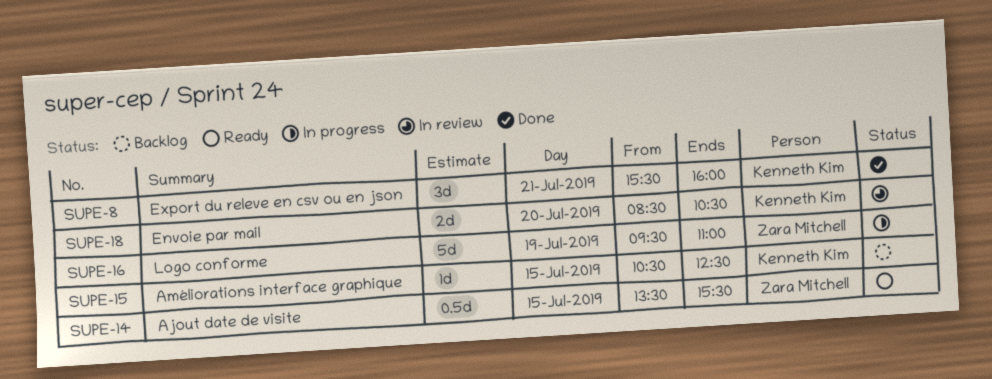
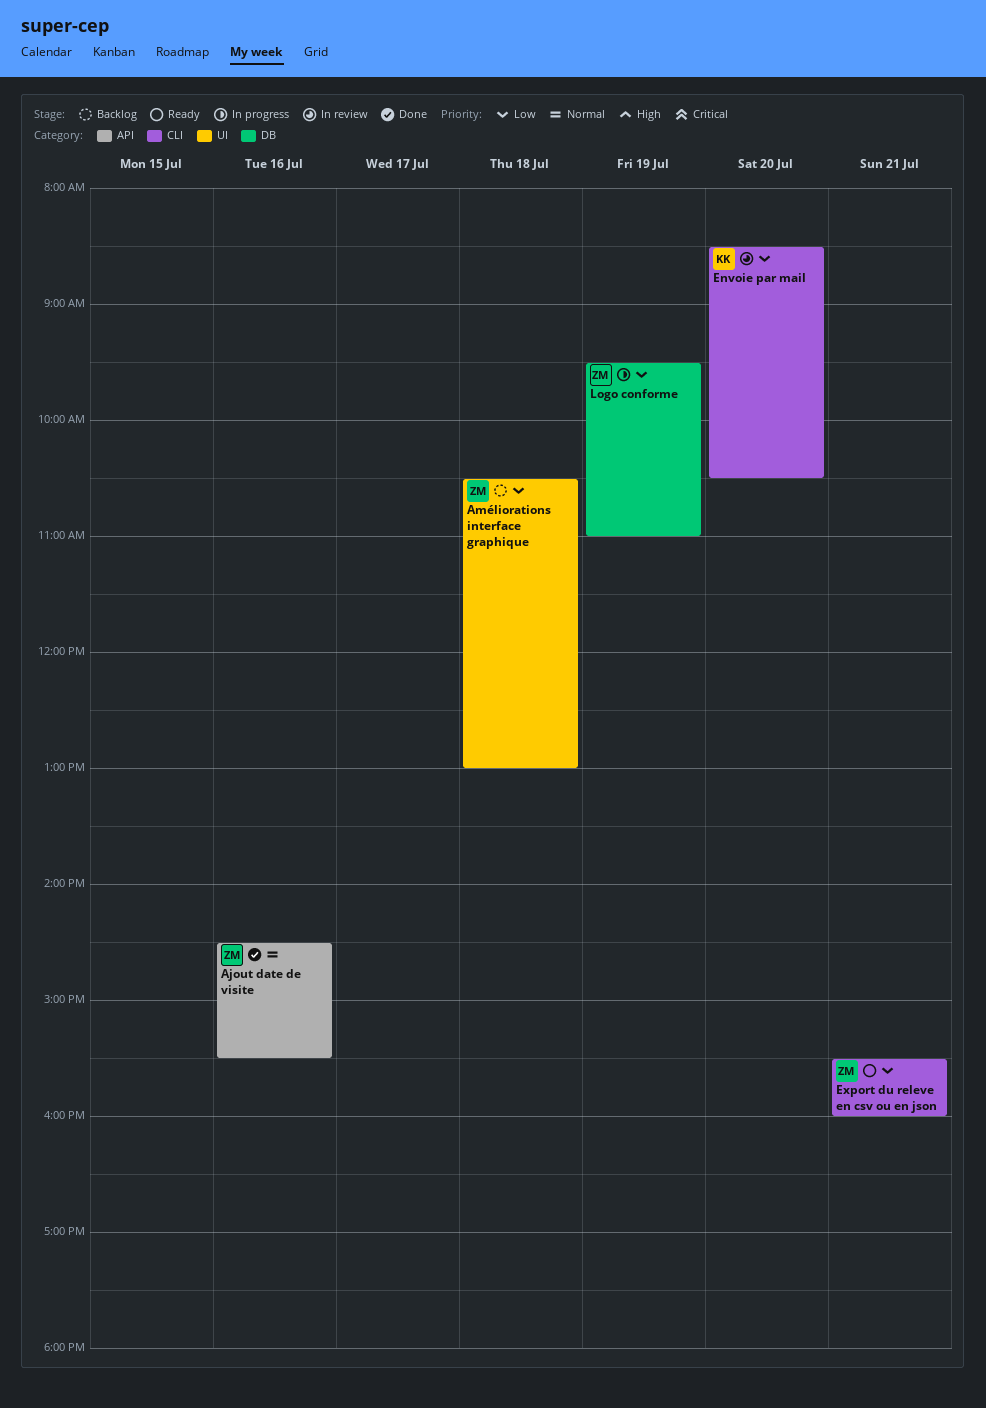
Ajout date de visite, status: Ready -> Done
Ajout date de visite, day: Jul 15 -> Jul 16
Ajout date de visite, begins: 13:30 -> 14:30
Améliorations interface graphique, owner: Kenneth Kim -> Zara Mitchell
Améliorations interface graphique, day: Jul 15 -> Jul 18
Améliorations interface graphique, ends: 12:30 -> 13:00
Export du releve en csv ou en json, status: Done -> Ready
Export du releve en csv ou en json, owner: Kenneth Kim -> Zara Mitchell

